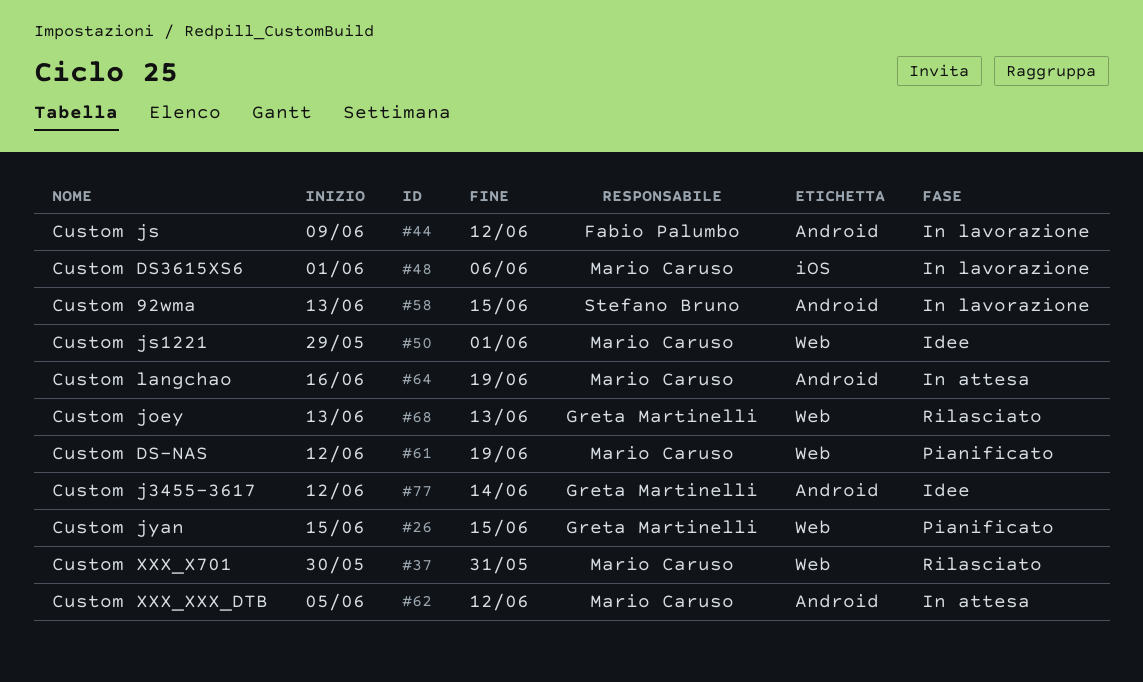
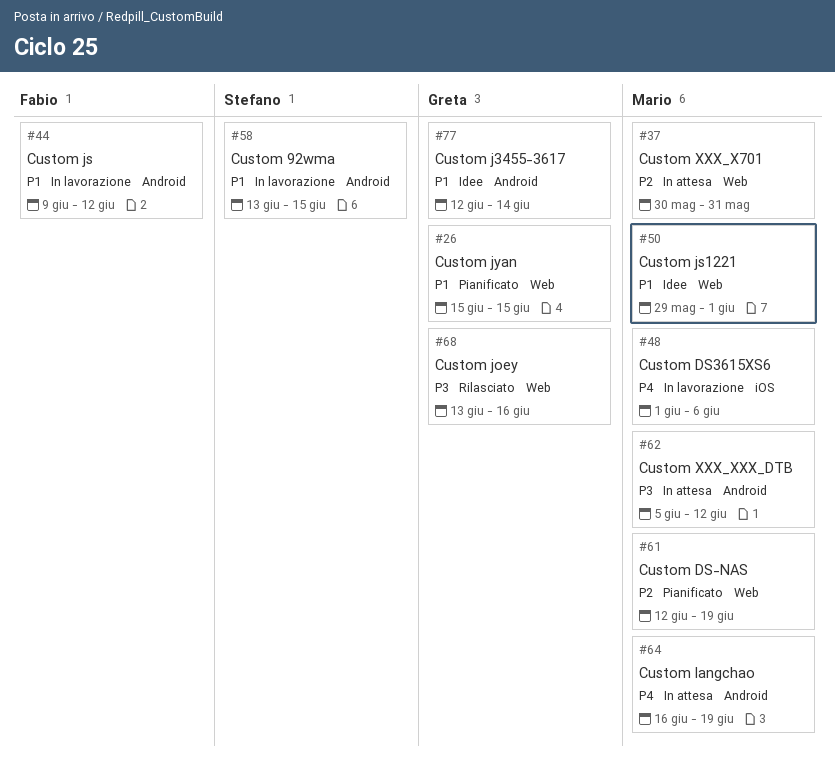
#37, status: Rilasciato -> In attesa
#68, due: Jun 13 -> Jun 16

